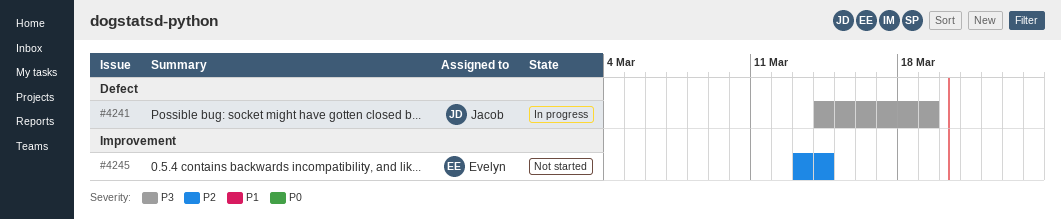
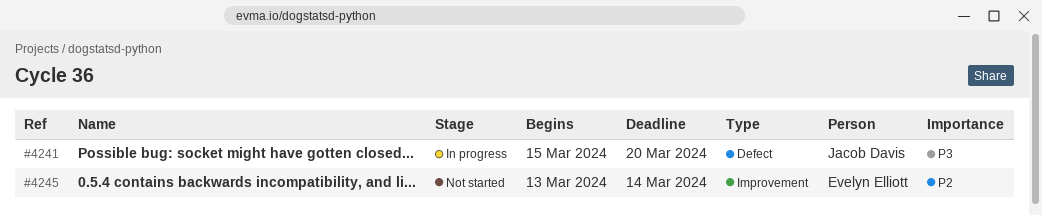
#4241, start: Mar 14 -> Mar 15
#4241, due: Mar 19 -> Mar 20

